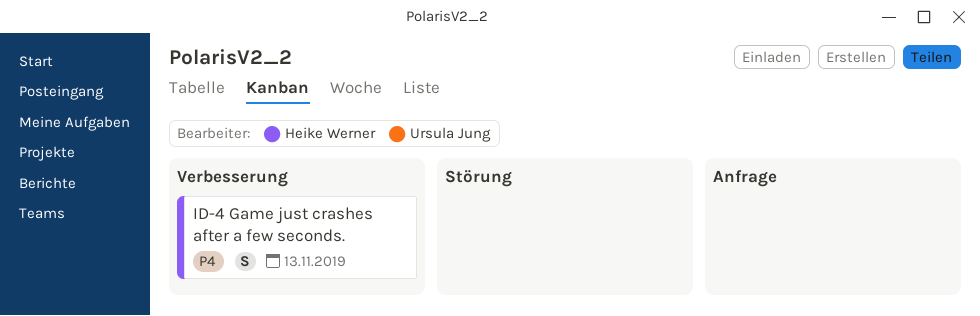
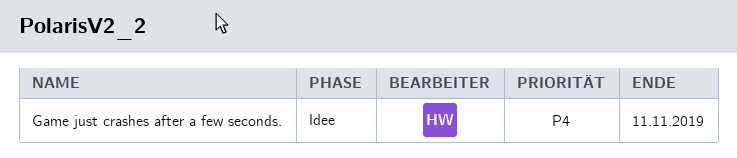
Game just crashes after a few seconds., due: Nov 13 -> Nov 11

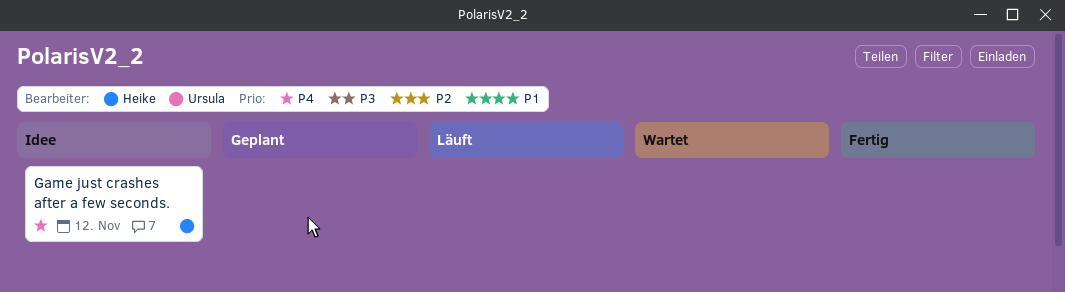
Game just crashes after a few seconds., due: Nov 11 -> Nov 12

